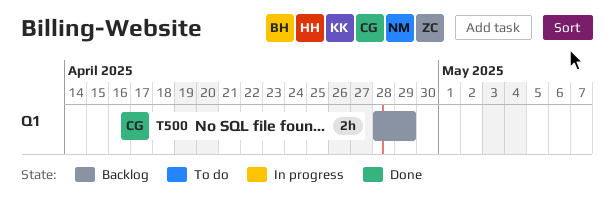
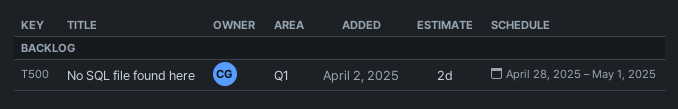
T500, estimate: 2h -> 2d
T500, due: Apr 29 -> May 1

